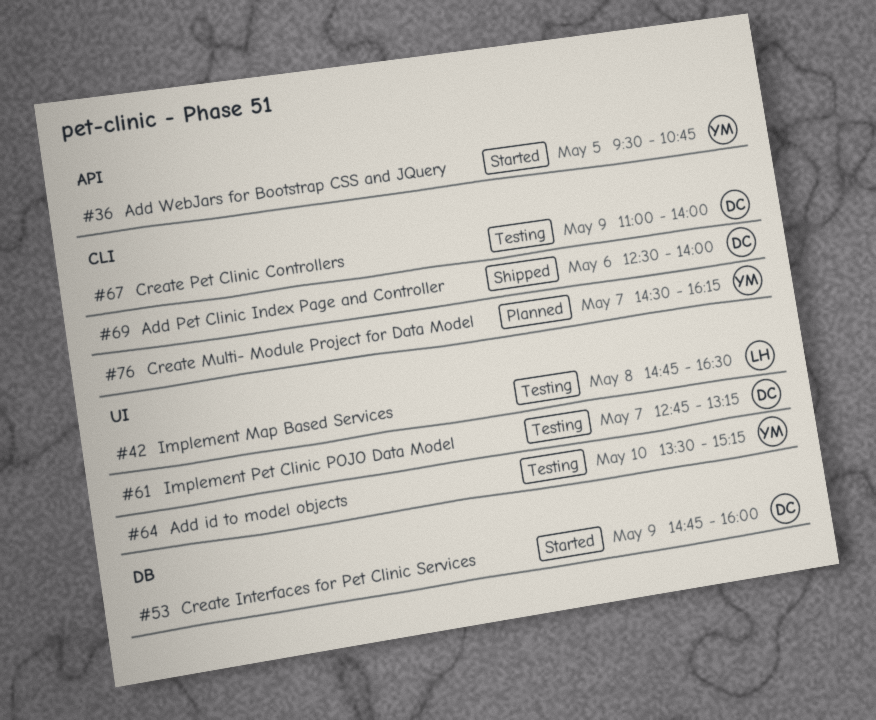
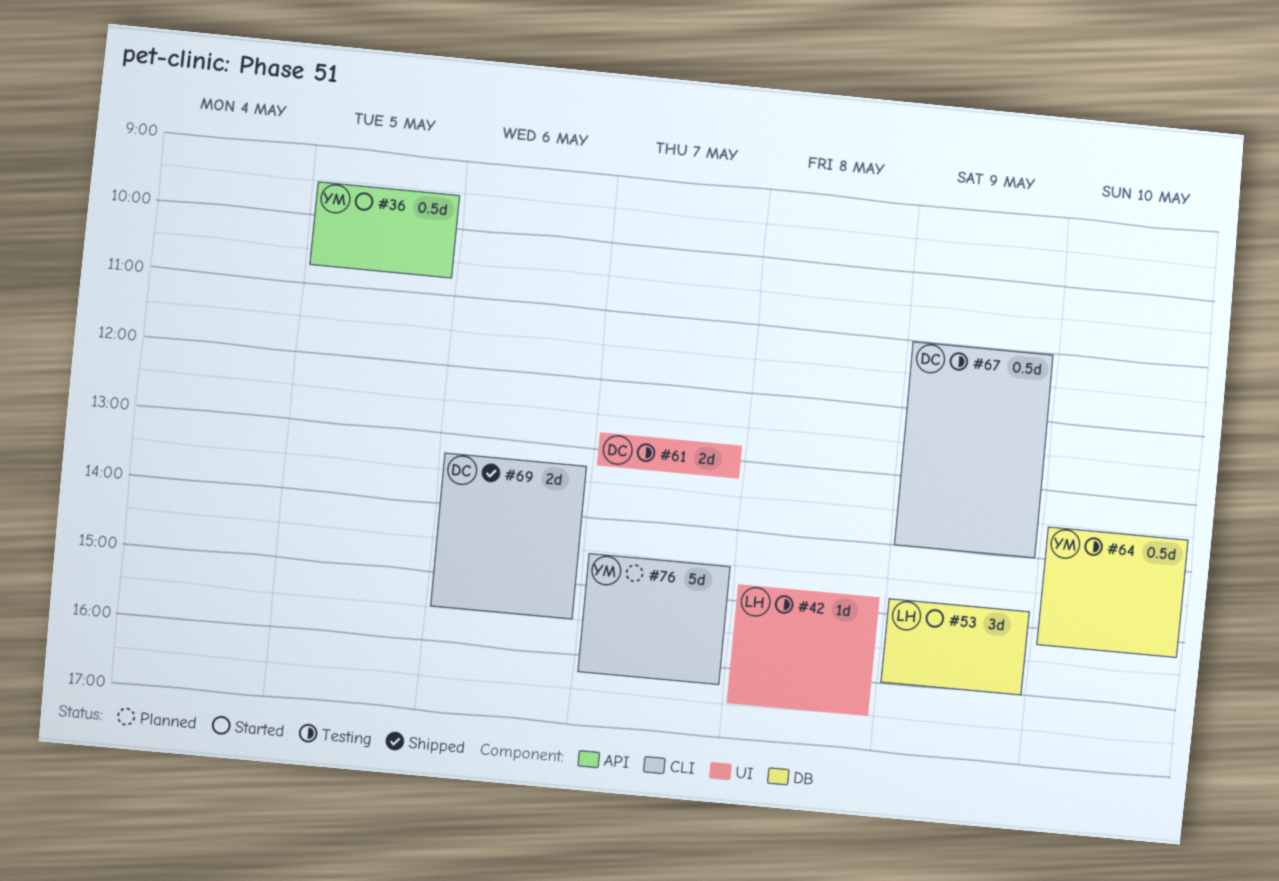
#53, owner: DC -> LH
#64, label: UI -> DB
#69, begins: 12:30 -> 13:15
#69, ends: 14:00 -> 15:30

